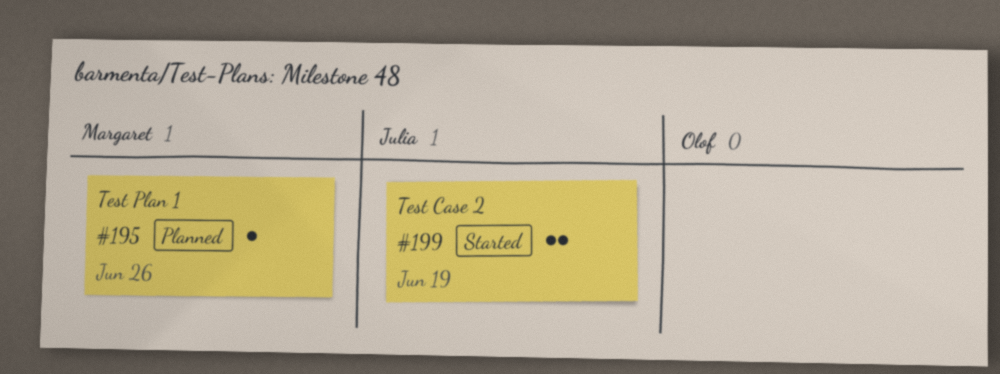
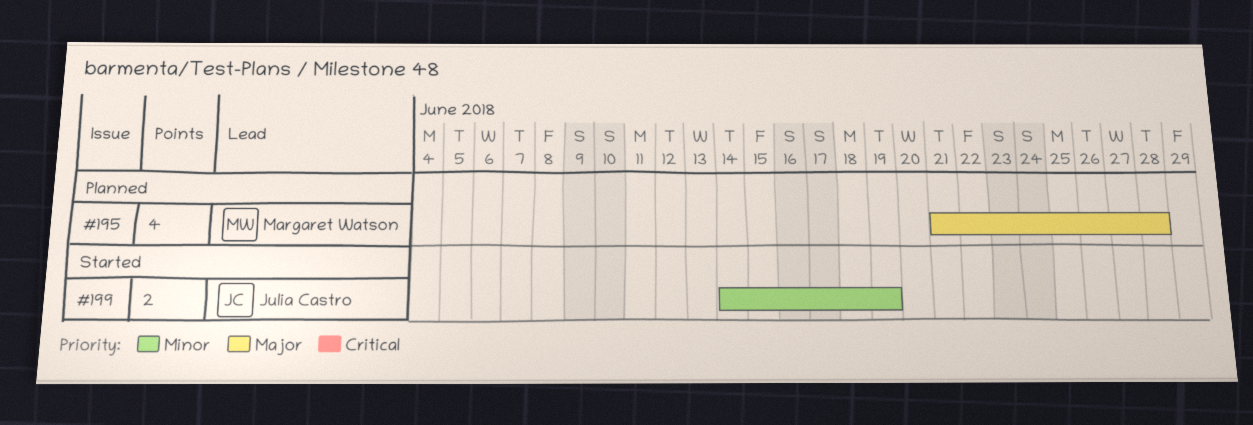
#195, estimate: 1 -> 4
#195, due: Jun 26 -> Jun 28

